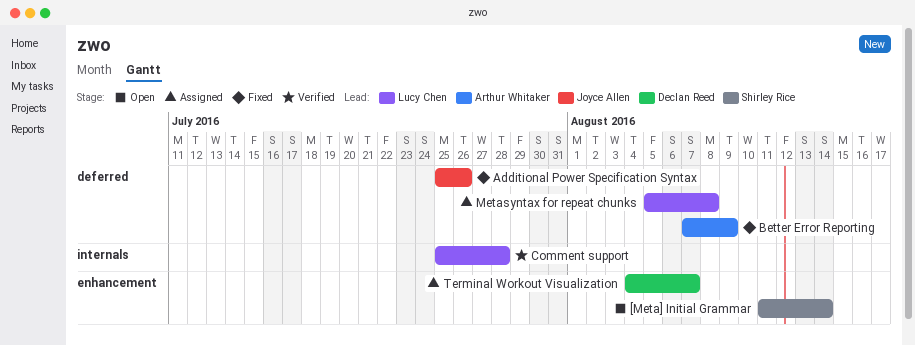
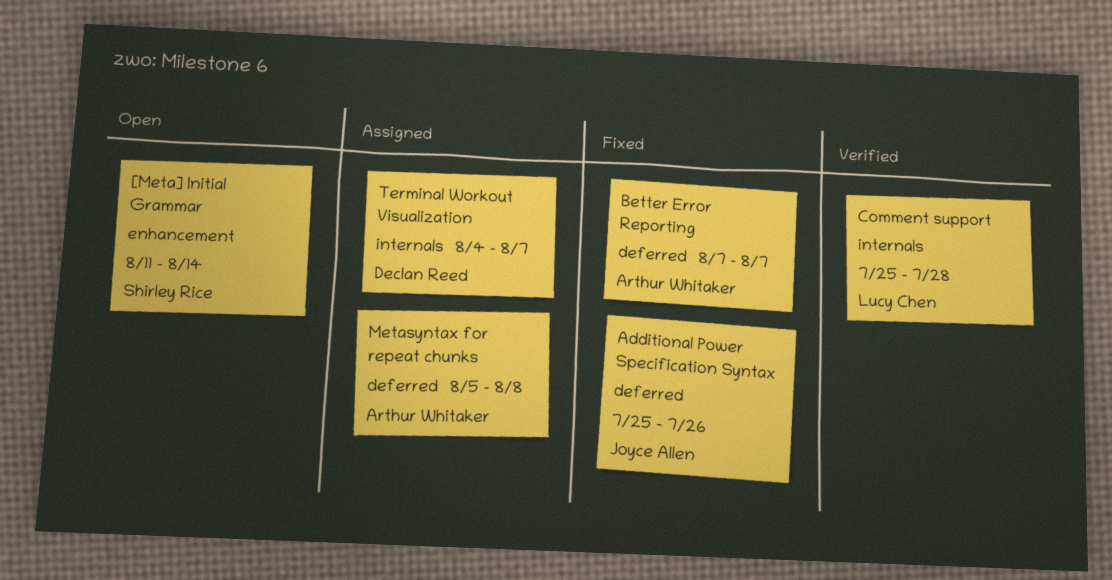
Better Error Reporting, due: Aug 9 -> Aug 7
Metasyntax for repeat chunks, owner: Lucy Chen -> Arthur Whitaker
Terminal Workout Visualization, label: enhancement -> internals

